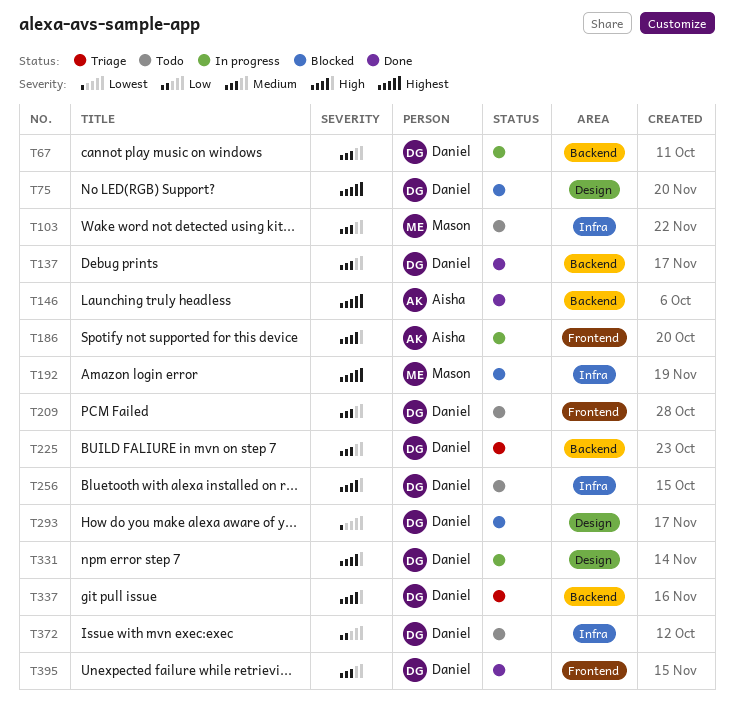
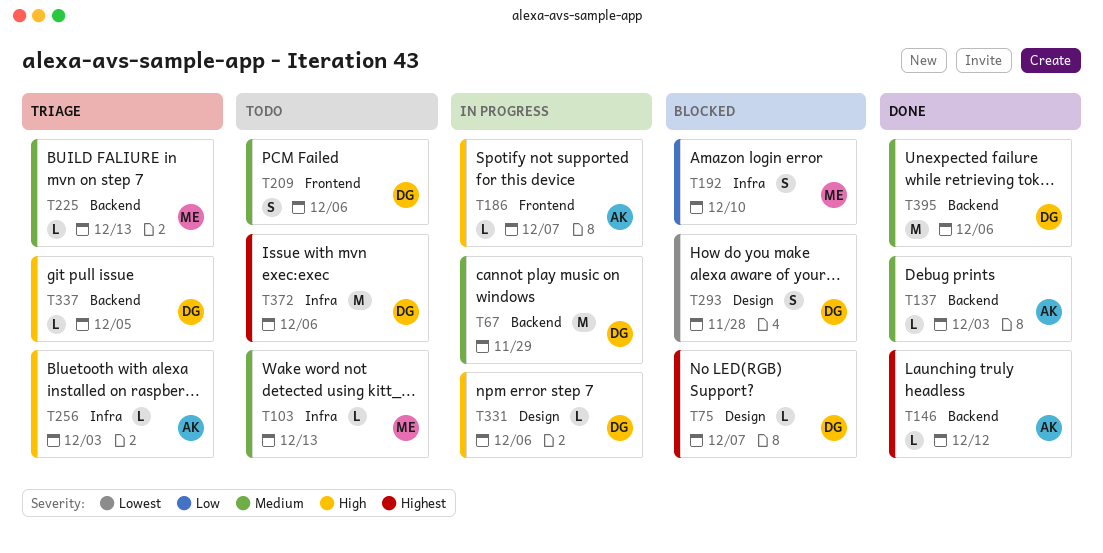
T137, owner: Daniel -> Aisha
T192, priority: Highest -> Low
T225, owner: Daniel -> Mason
T256, status: Todo -> Triage
T256, owner: Daniel -> Aisha
T372, priority: Low -> Highest
T395, label: Frontend -> Backend

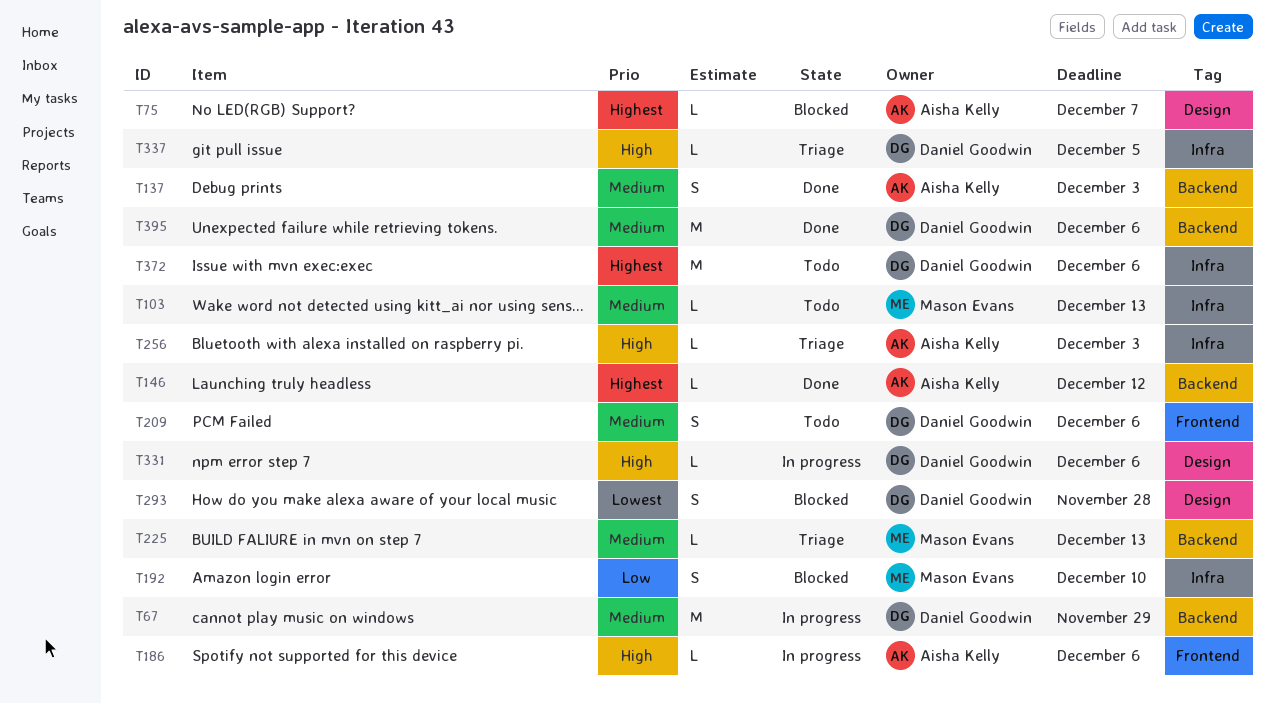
T75, owner: Daniel Goodwin -> Aisha Kelly
T137, estimate: L -> S
T186, due: Dec 7 -> Dec 6
T337, label: Backend -> Infra

